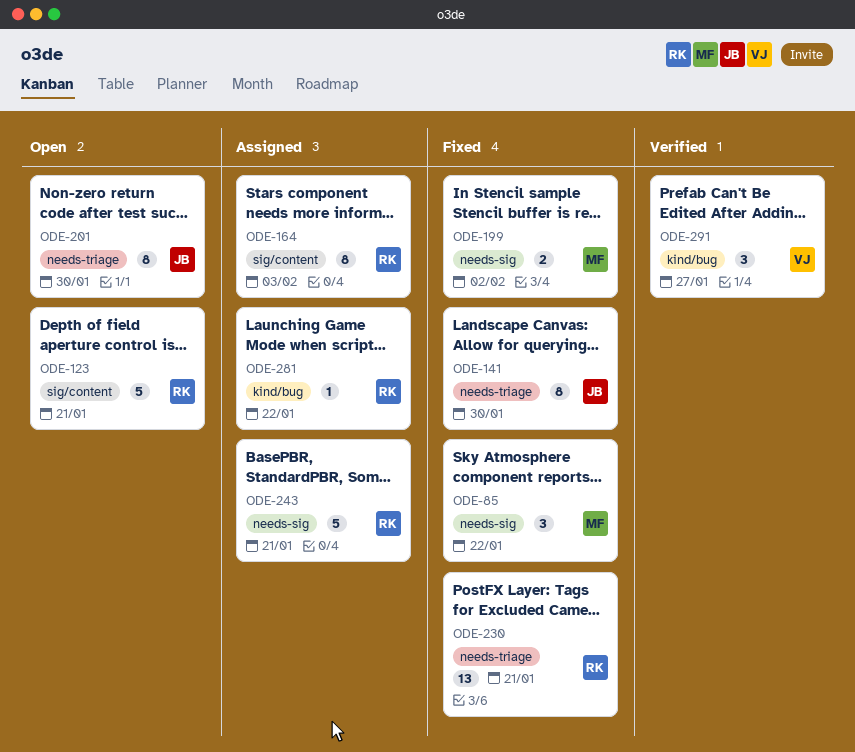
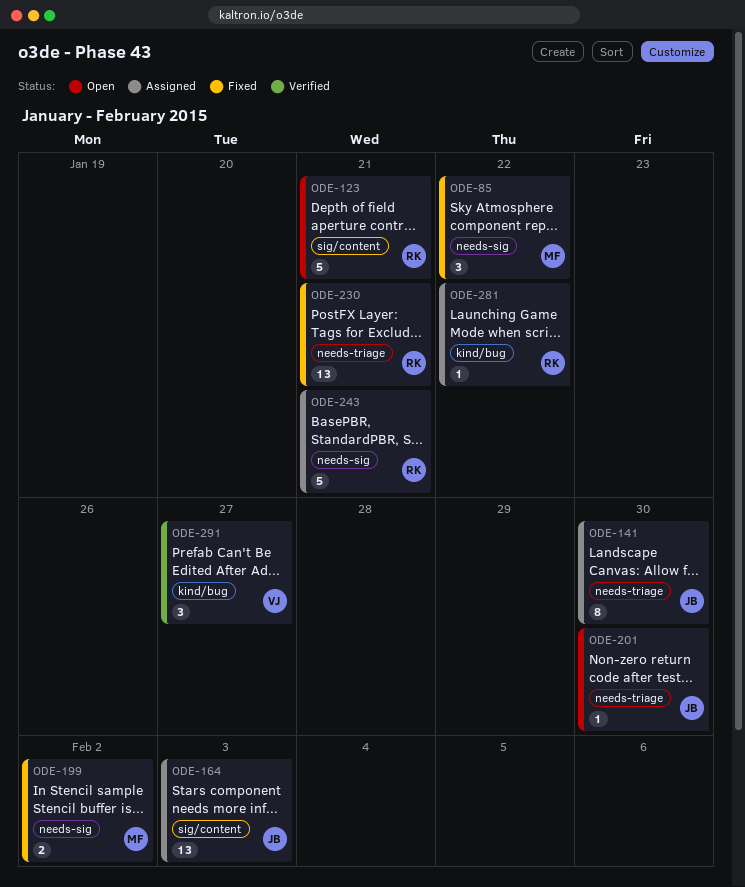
ODE-141, status: Fixed -> Assigned
ODE-164, owner: RK -> JB
ODE-164, estimate: 8 -> 13
ODE-201, estimate: 8 -> 1

